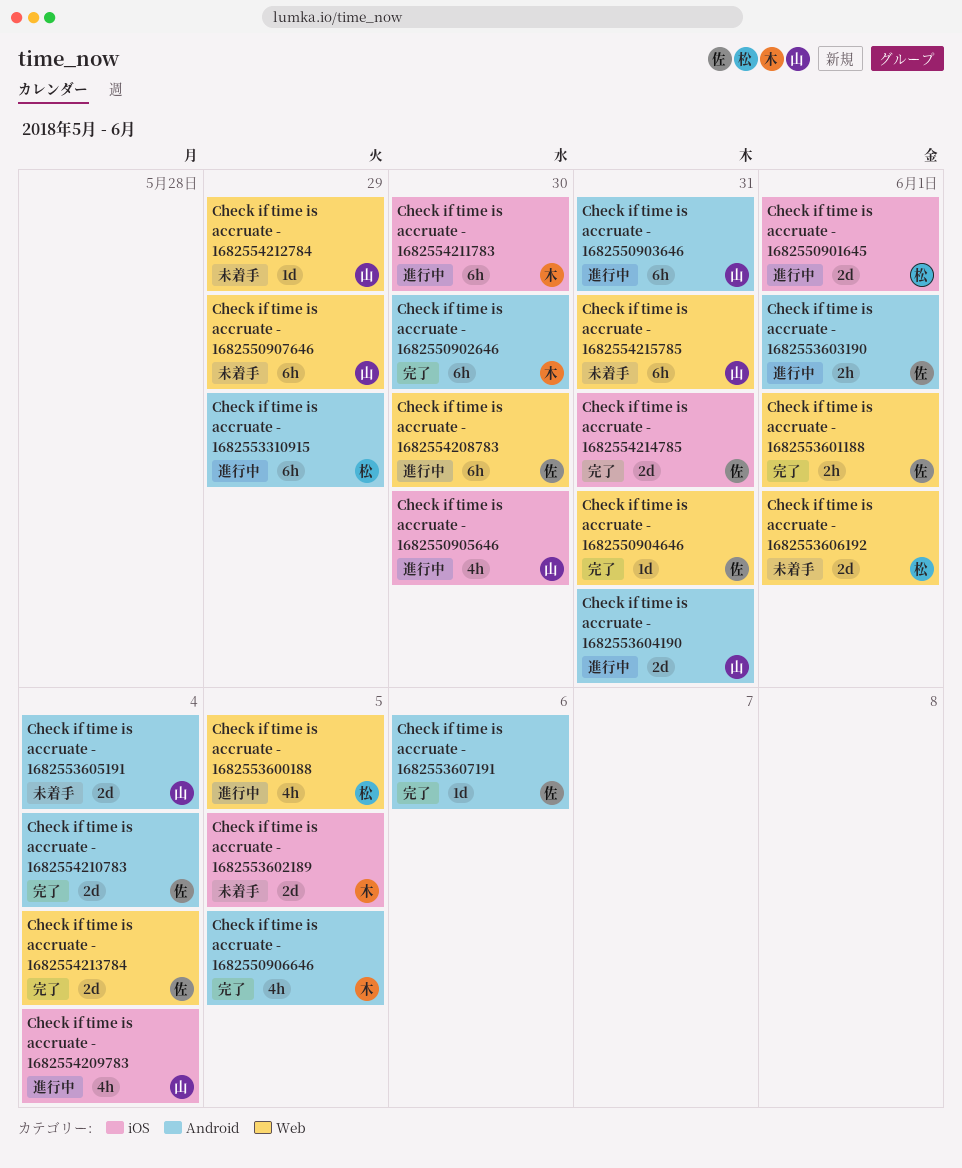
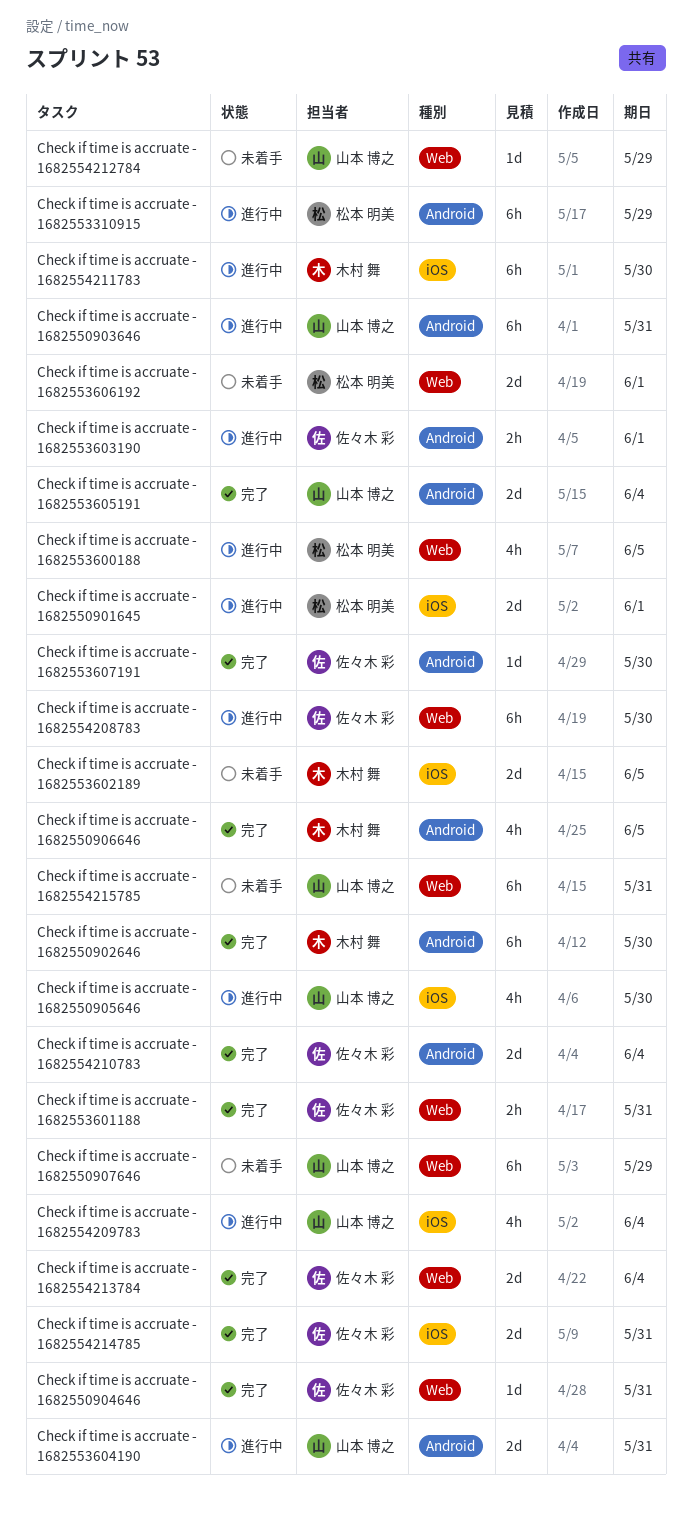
Check if time is accruate - 1682553601188, due: Jun 1 -> May 31
Check if time is accruate - 1682553605191, status: 未着手 -> 完了
Check if time is accruate - 1682553607191, due: Jun 6 -> May 30

